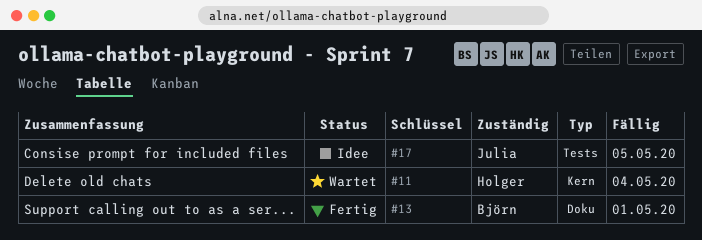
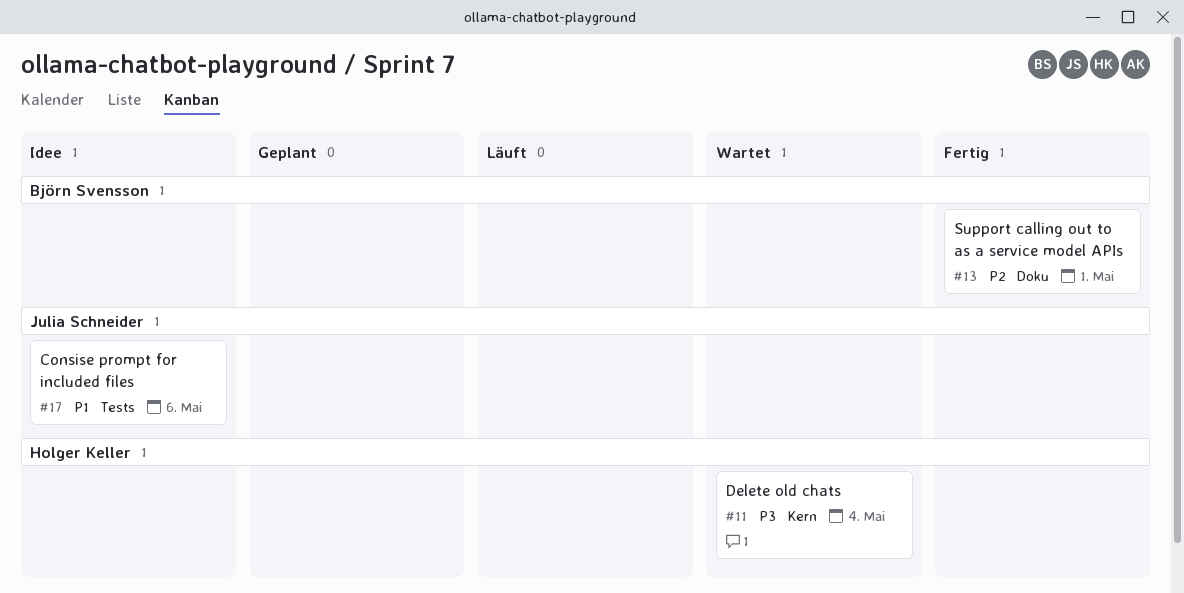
#17, due: May 5 -> May 6

